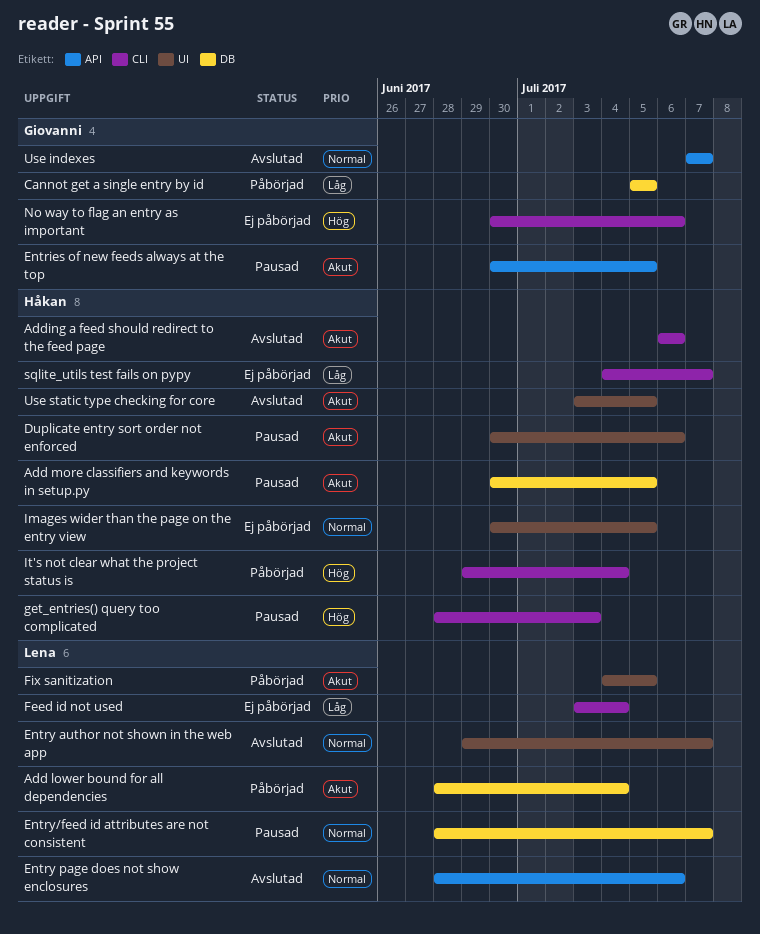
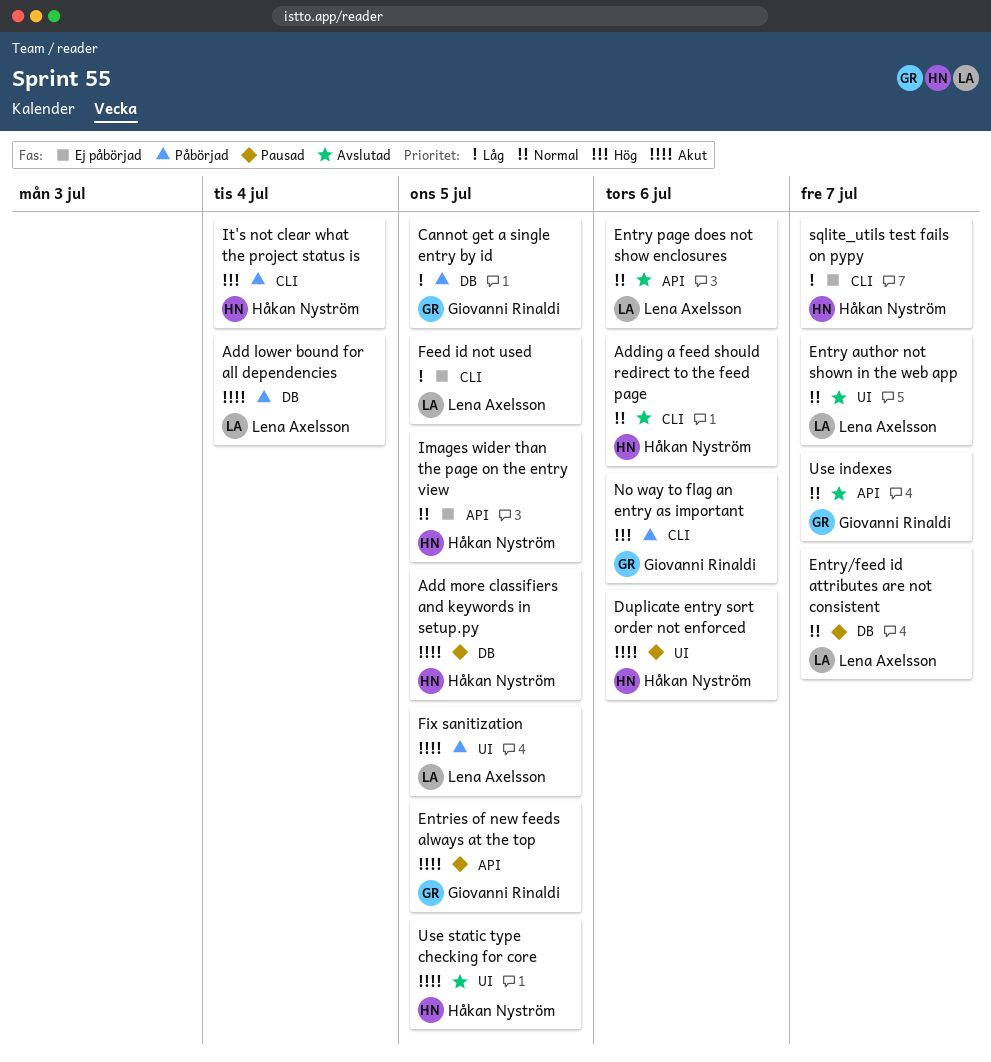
Adding a feed should redirect to the feed page, priority: Akut -> Normal
Feed id not used, due: Jul 4 -> Jul 5
get_entries() query too complicated: present -> none
Images wider than the page on the entry view, label: UI -> API
No way to flag an entry as important, status: Ej påbörjad -> Påbörjad

